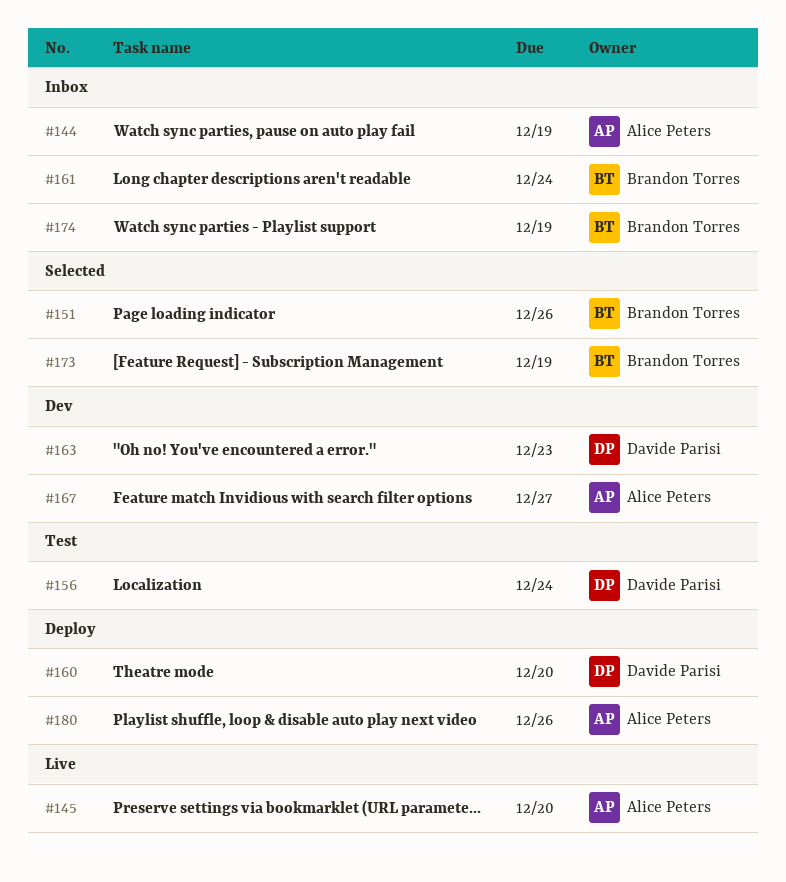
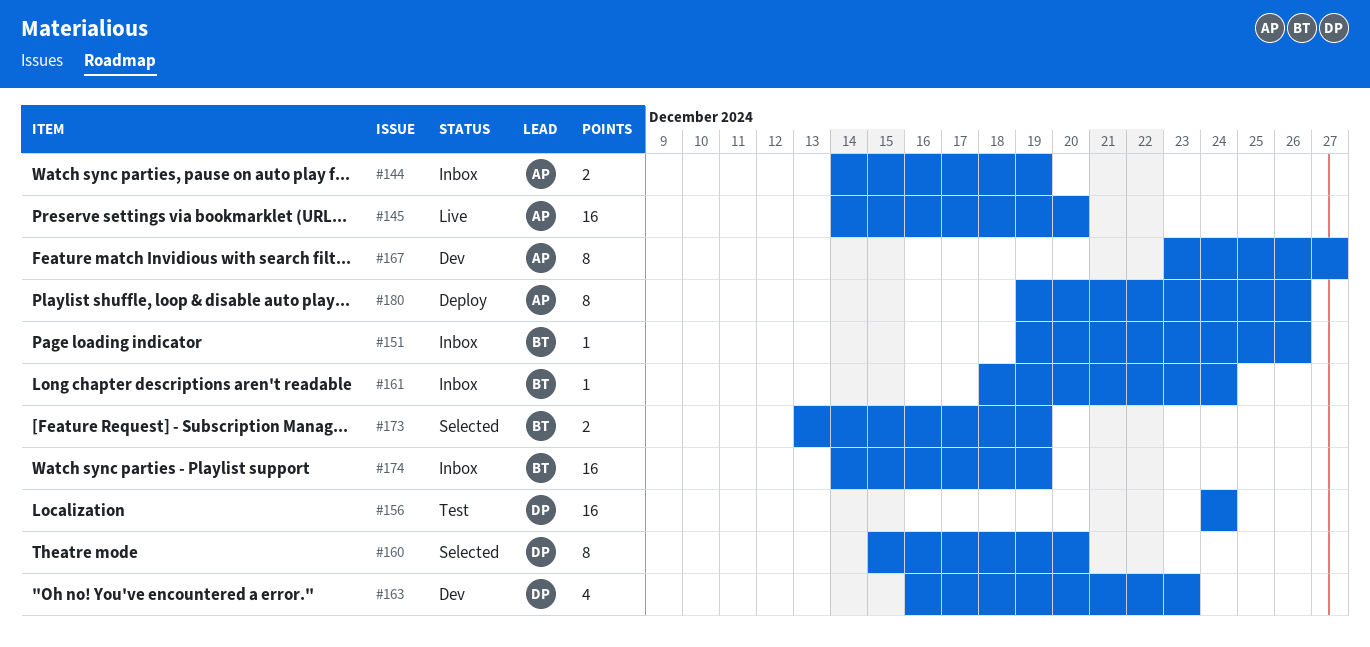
#151, status: Selected -> Inbox
#160, status: Deploy -> Selected

